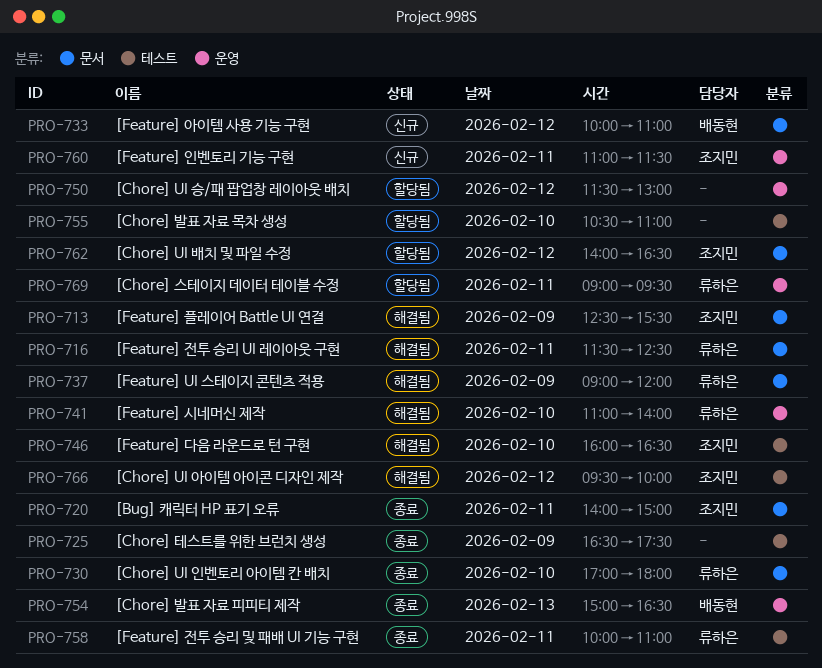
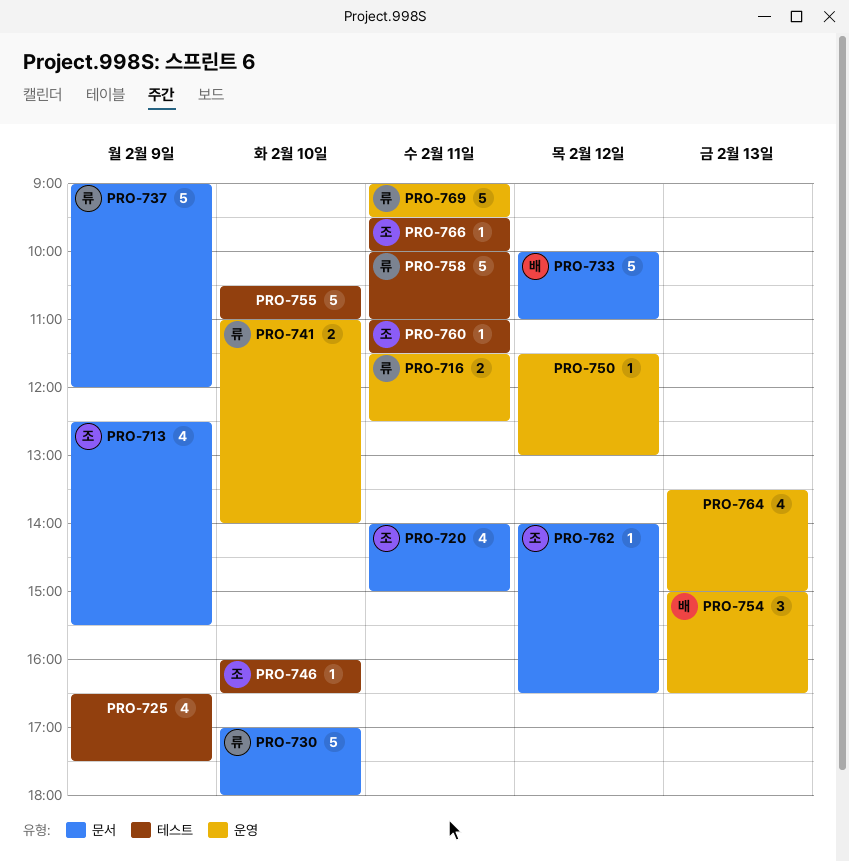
PRO-716, label: 문서 -> 운영
PRO-760, label: 운영 -> 테스트
PRO-764: none -> present
PRO-766, day: Feb 12 -> Feb 11

